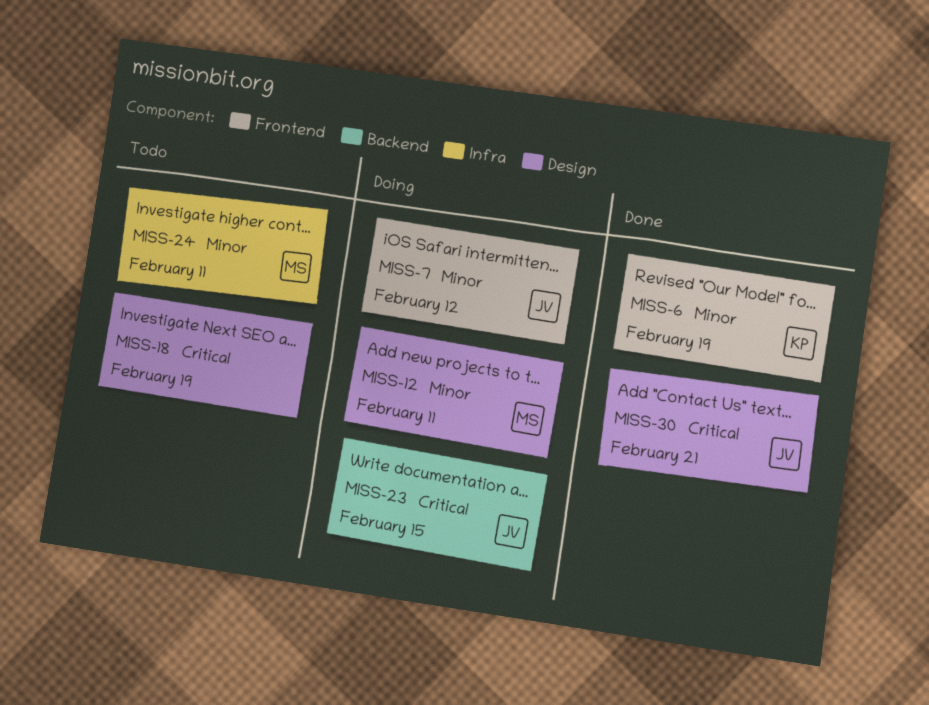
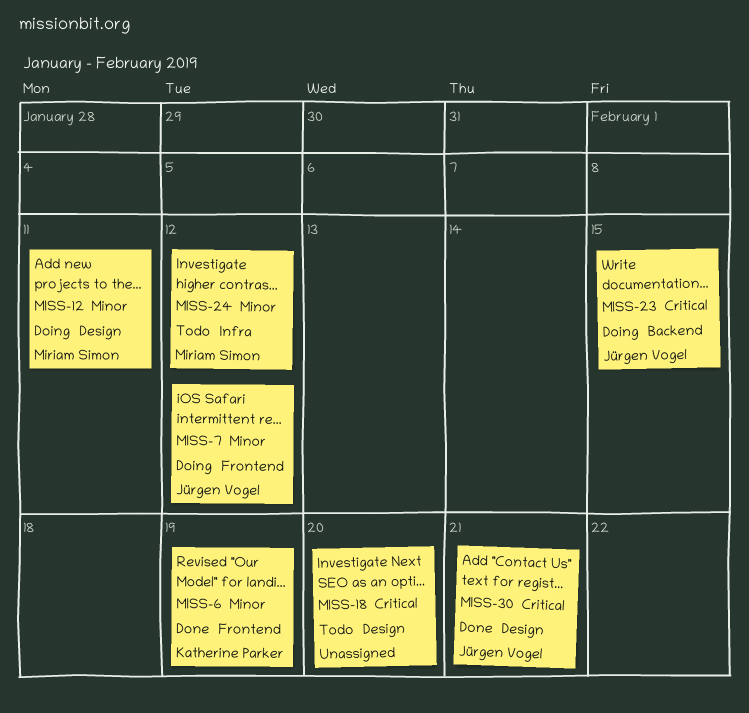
MISS-18, due: Feb 19 -> Feb 20
MISS-24, due: Feb 11 -> Feb 12

